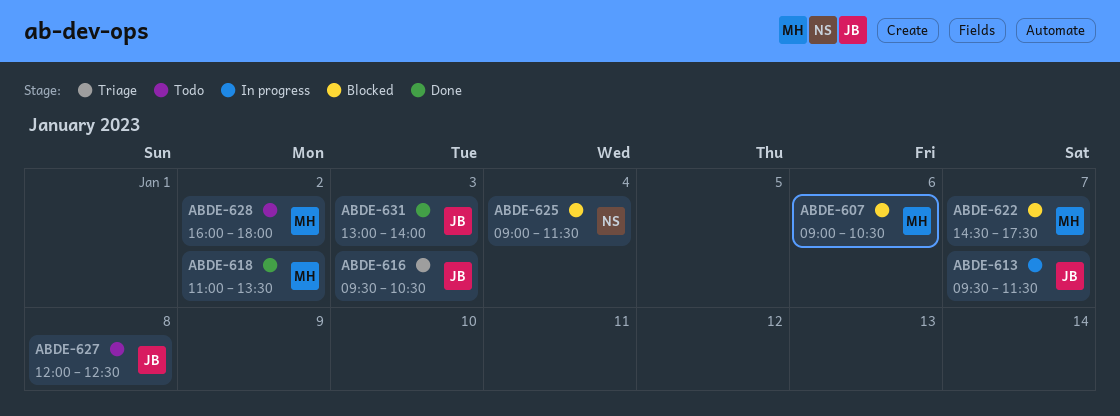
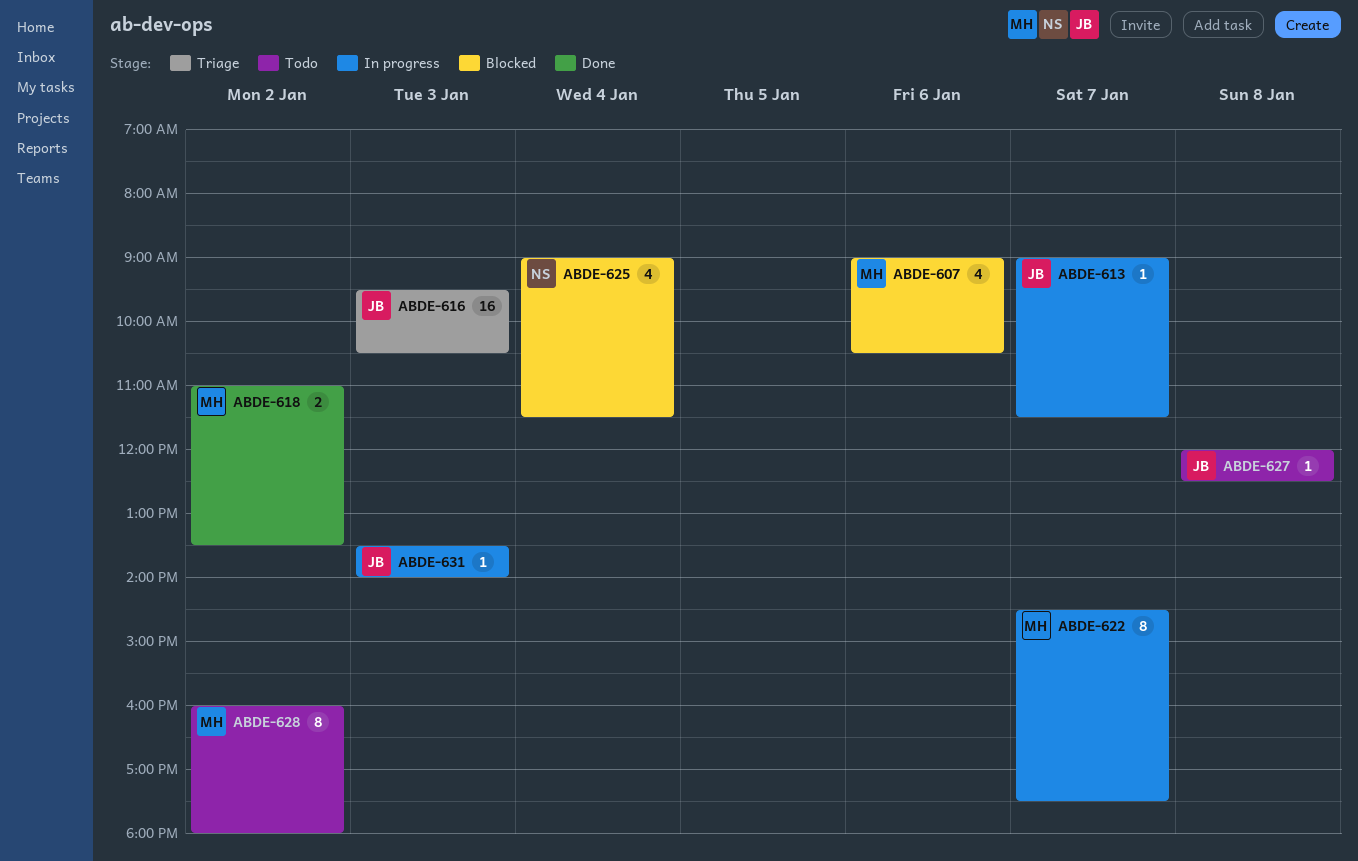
ABDE-613, begins: 09:30 -> 09:00
ABDE-622, status: Blocked -> In progress
ABDE-631, status: Done -> In progress
ABDE-631, begins: 13:00 -> 13:30

